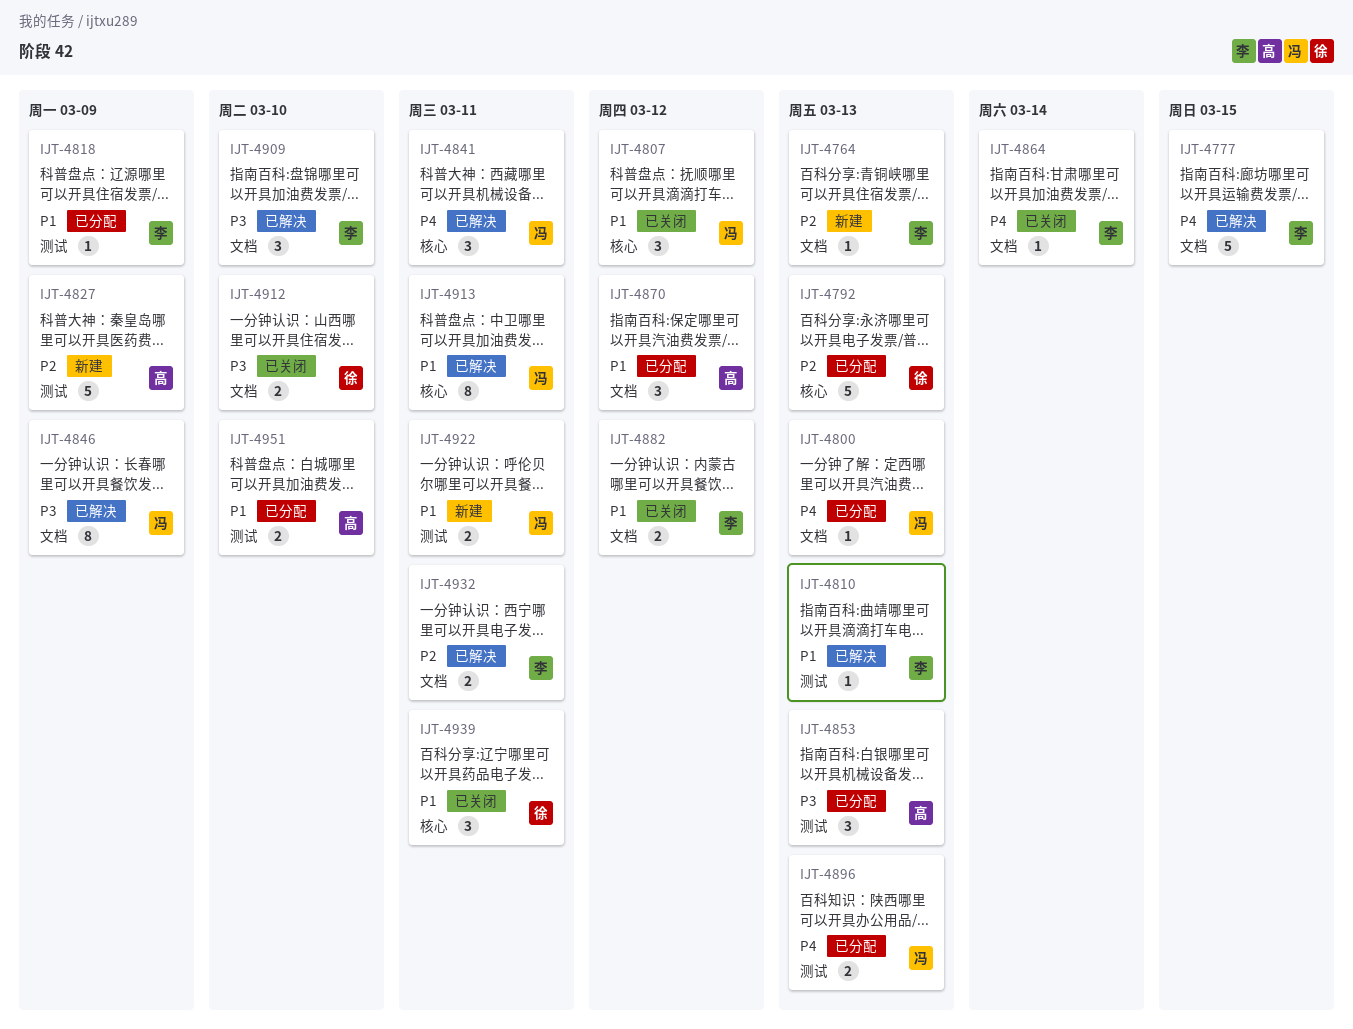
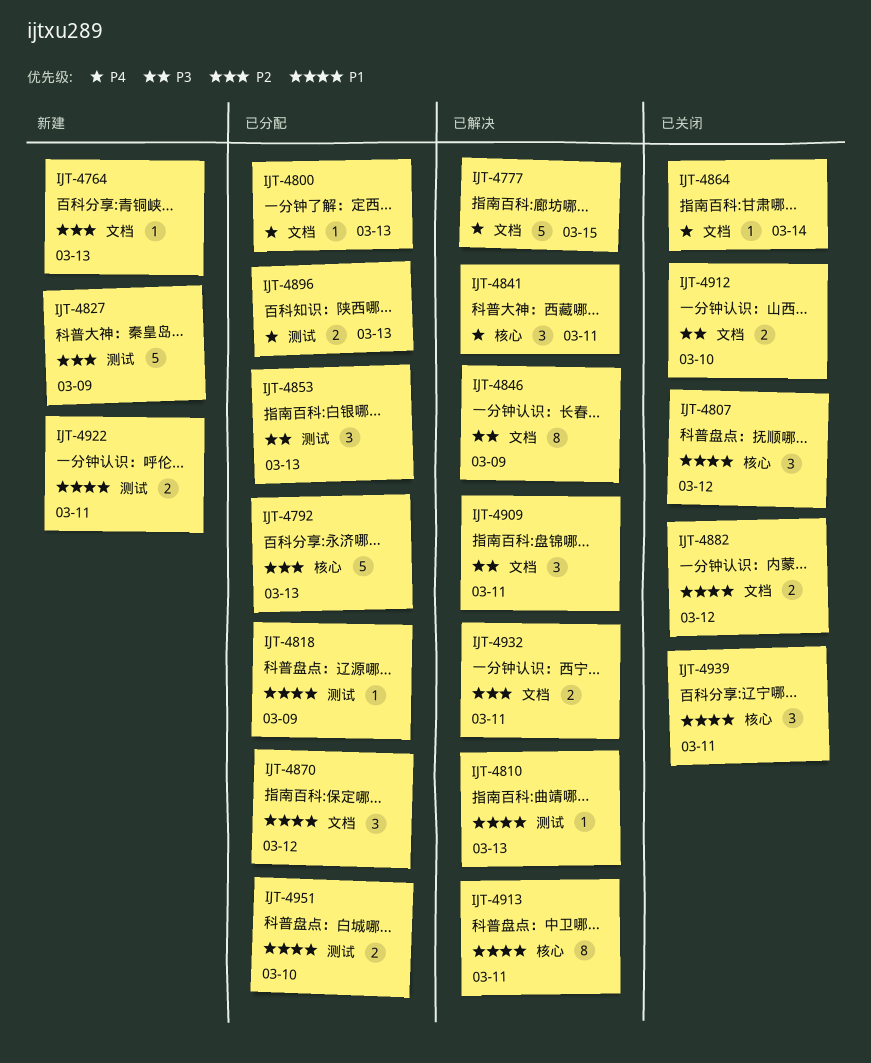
IJT-4909, due: Mar 10 -> Mar 11

